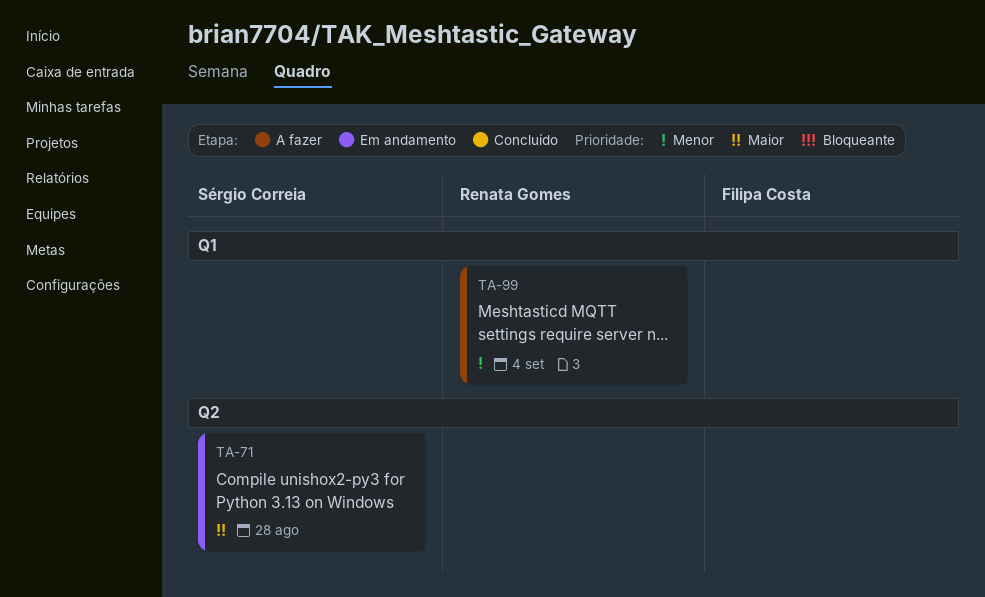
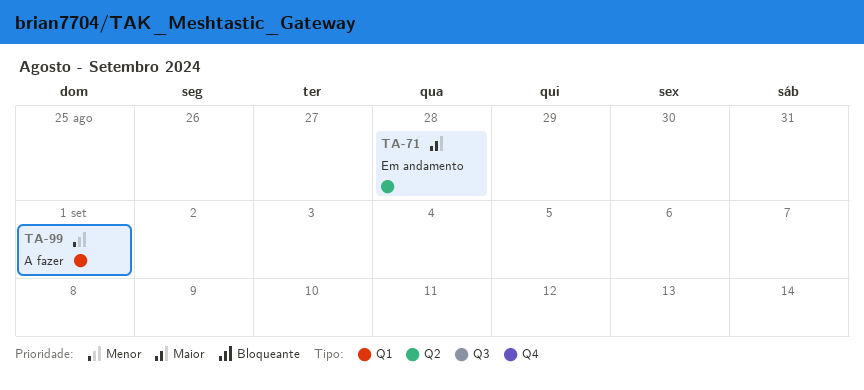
TA-99, due: Sep 4 -> Sep 1

